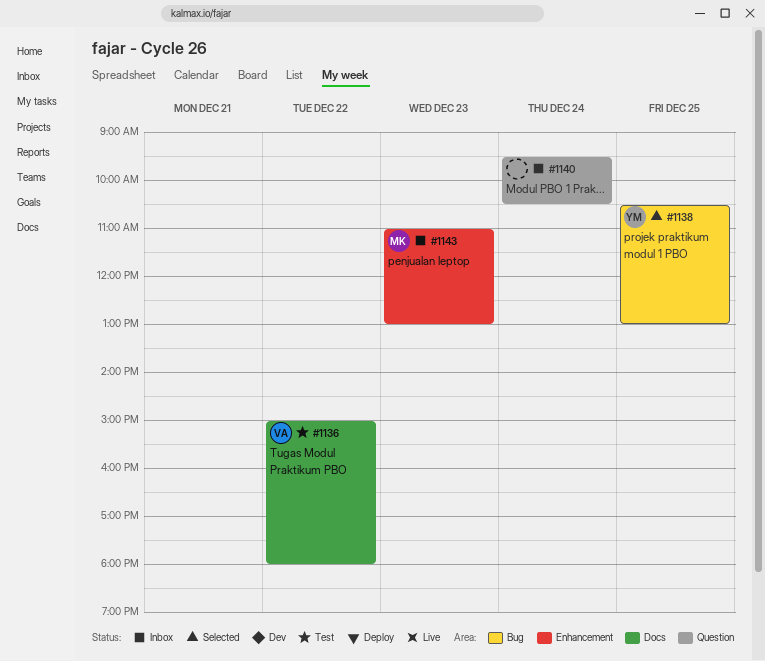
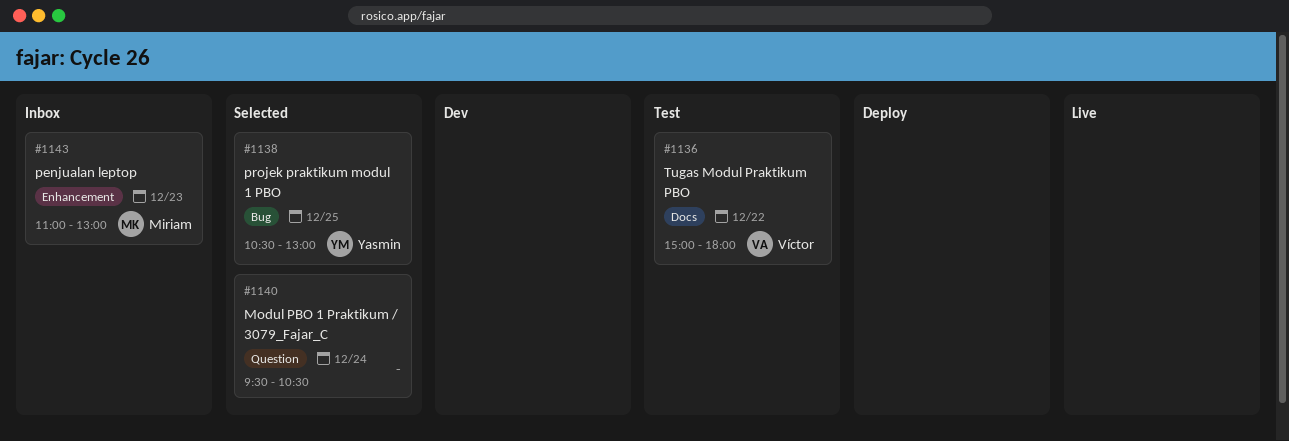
#1140, status: Inbox -> Selected

